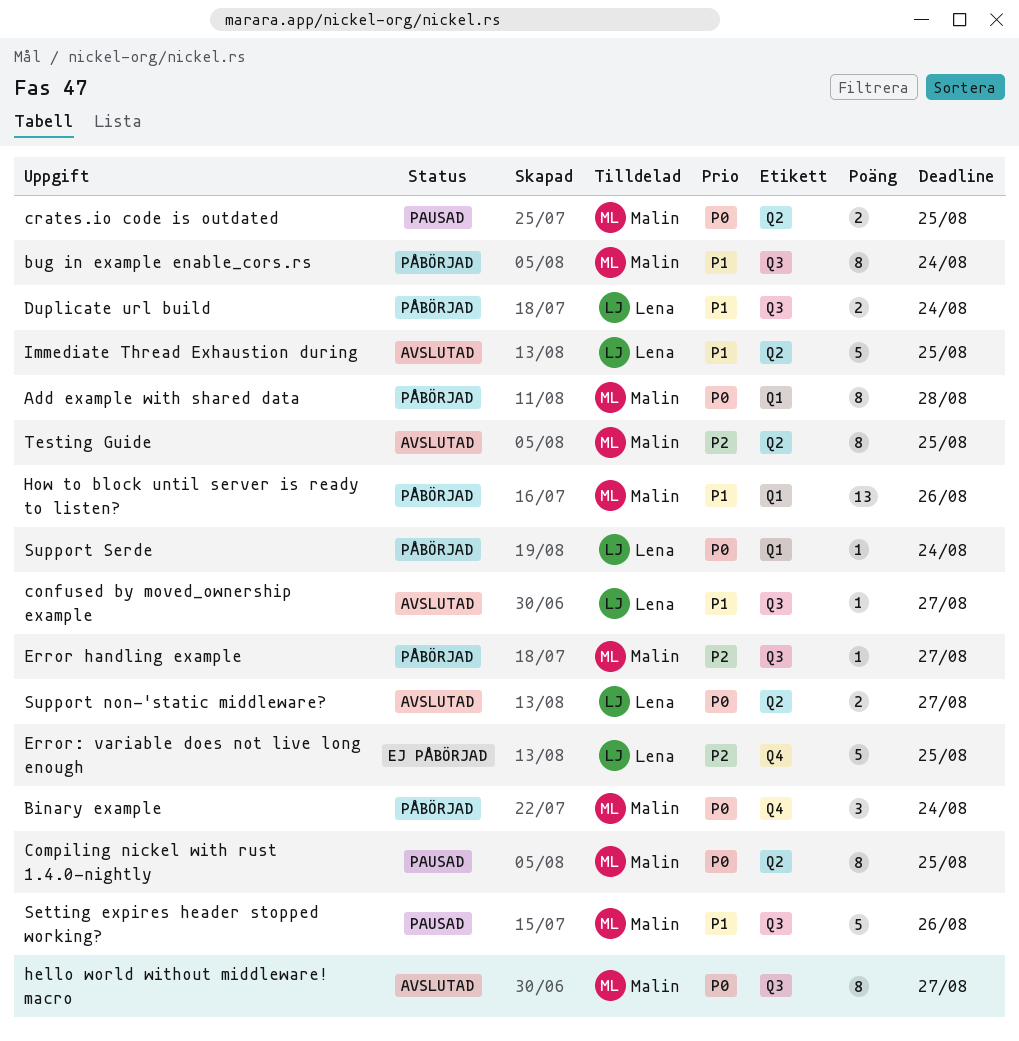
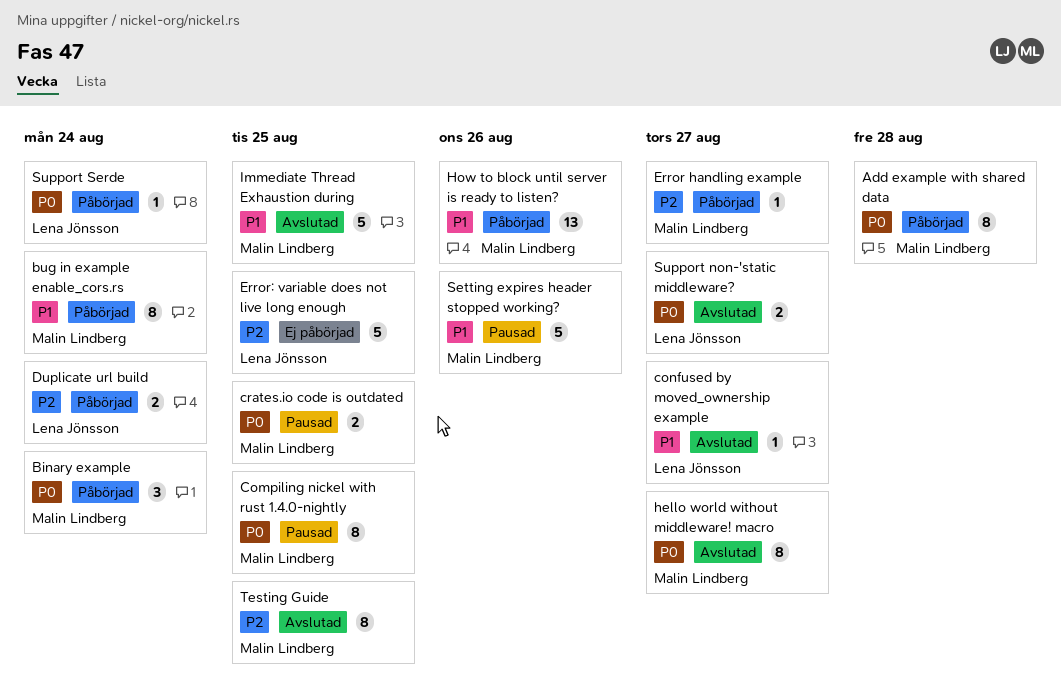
Duplicate url build, priority: P1 -> P2
Immediate Thread Exhaustion during, owner: Lena Jönsson -> Malin Lindberg

